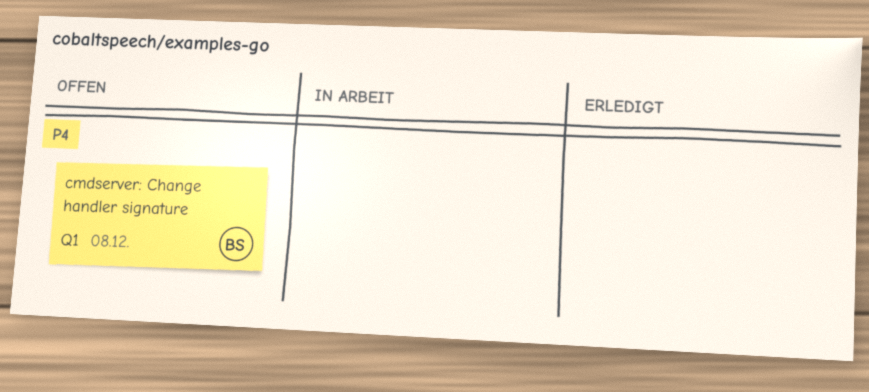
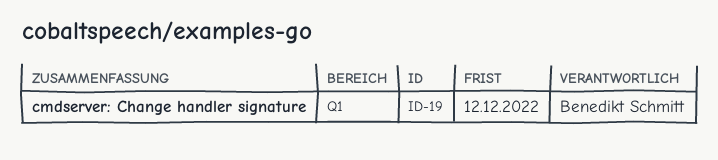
cmdserver: Change handler signature, due: Dec 8 -> Dec 12

